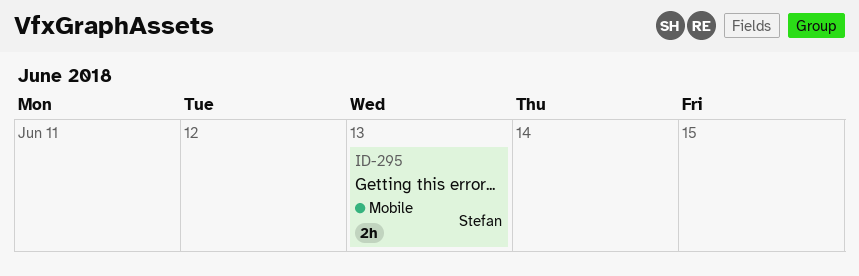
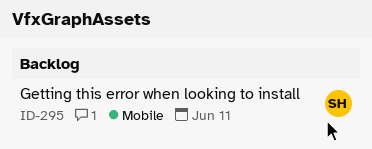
ID-295, due: Jun 13 -> Jun 11

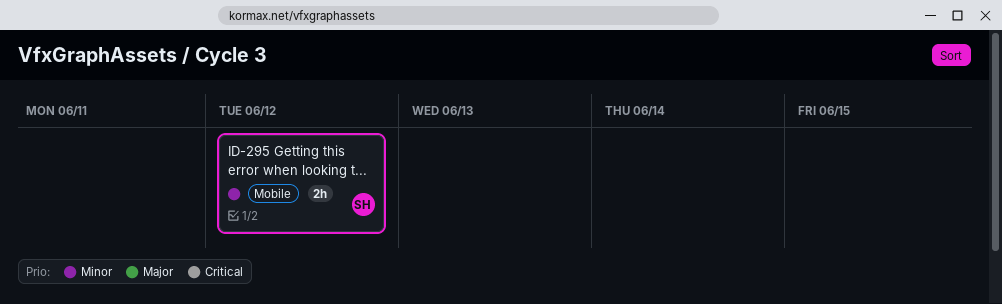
ID-295, due: Jun 11 -> Jun 12

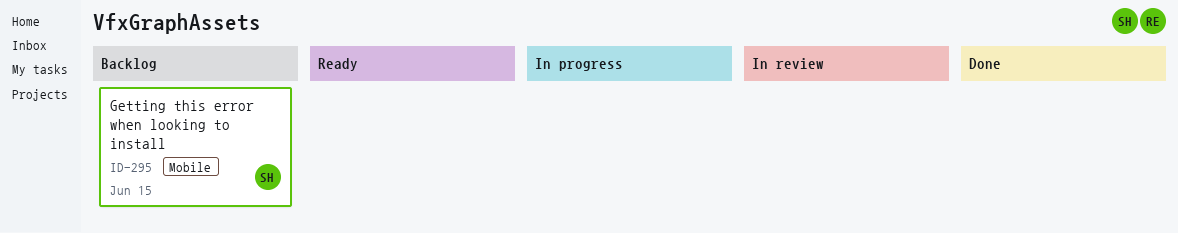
ID-295, due: Jun 12 -> Jun 15

